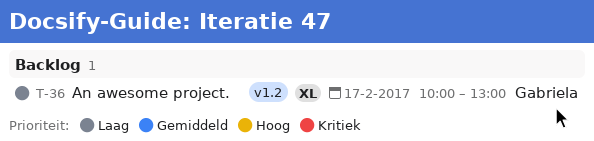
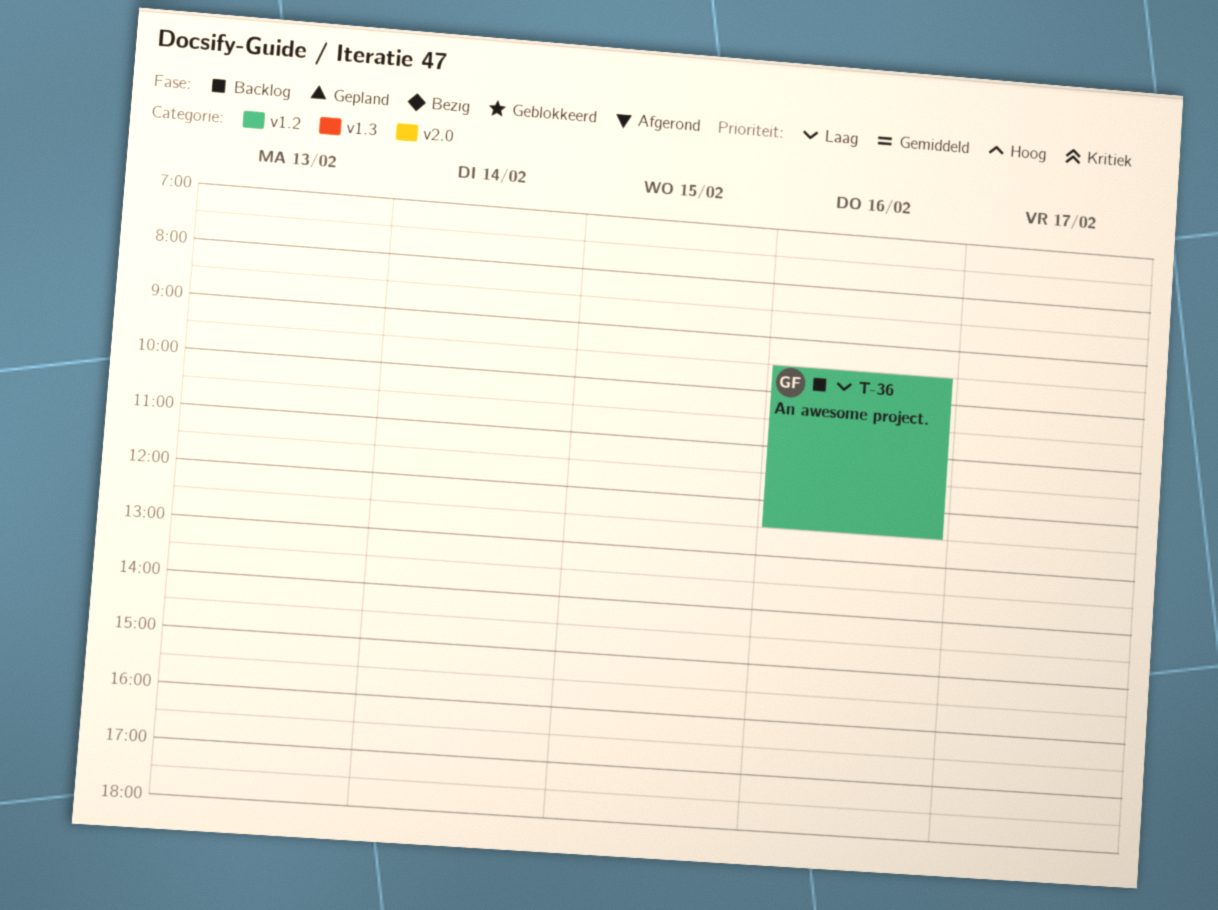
T-36, day: Feb 17 -> Feb 16
T-36, begins: 10:00 -> 09:30
T-36, ends: 13:00 -> 12:30

